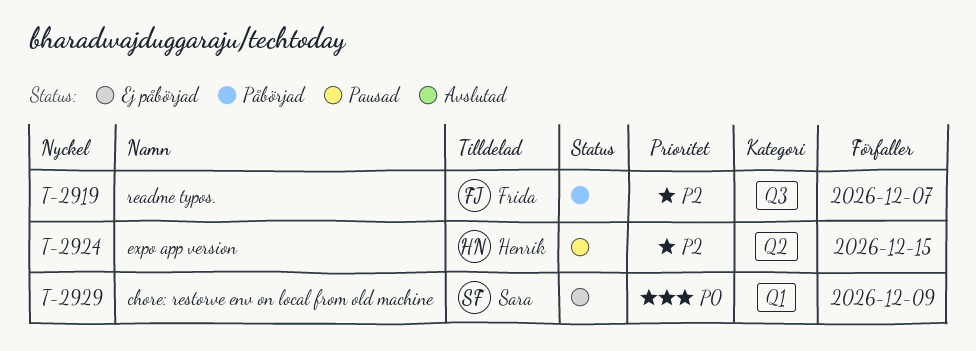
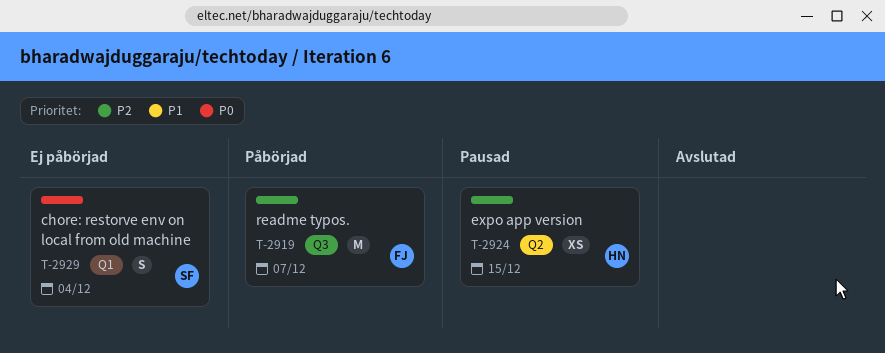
T-2929, due: Dec 9 -> Dec 4

